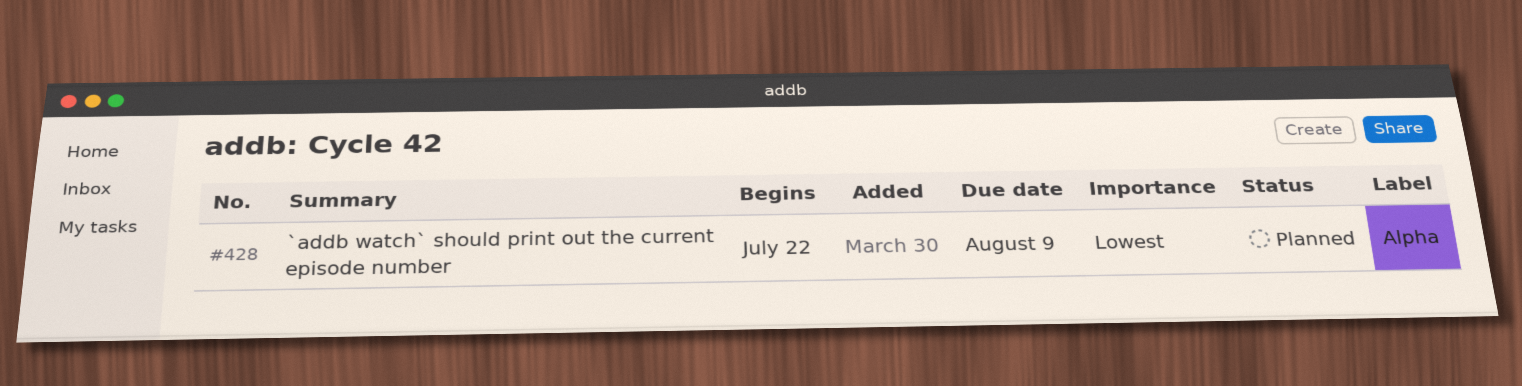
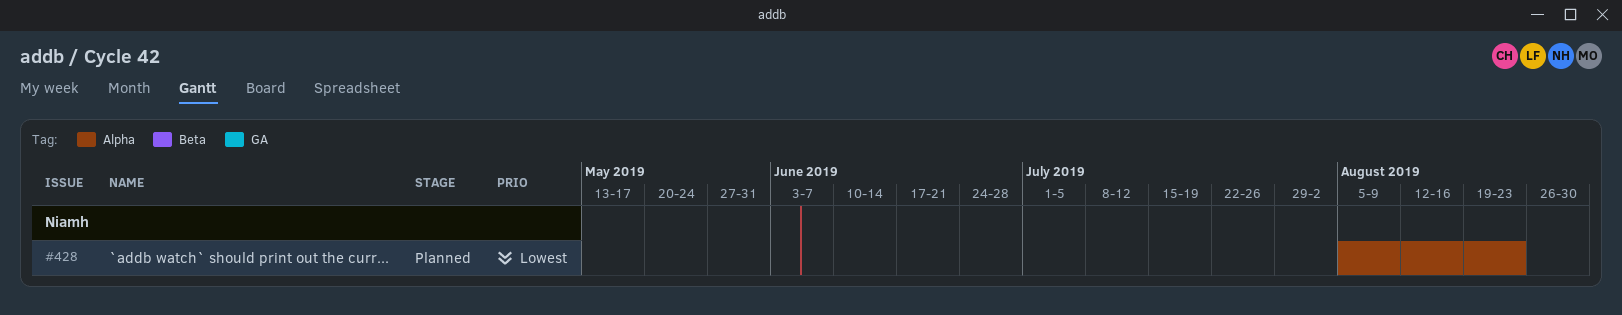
#428, start: Jul 22 -> Aug 5
#428, due: Aug 9 -> Aug 23

